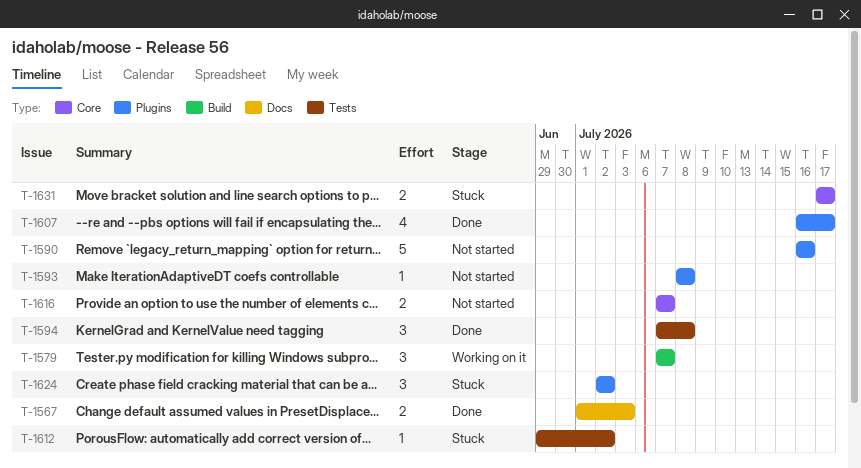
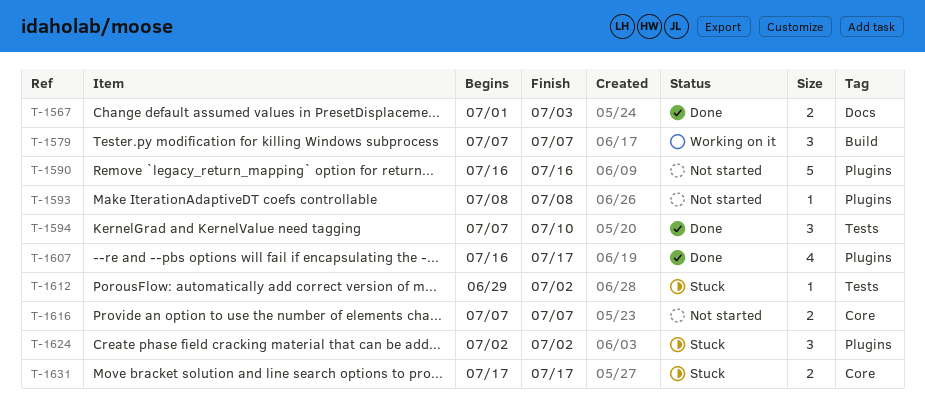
T-1594, due: Jul 8 -> Jul 10

